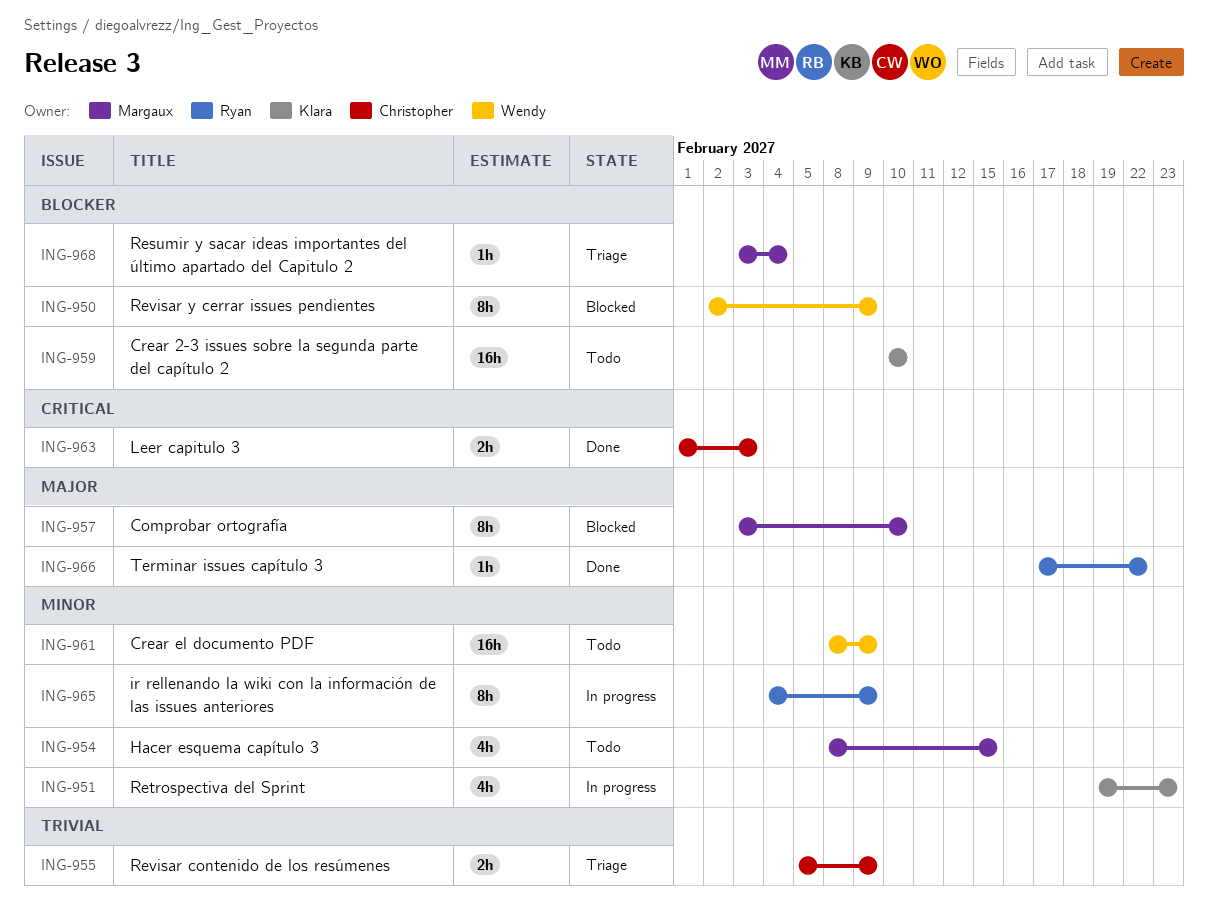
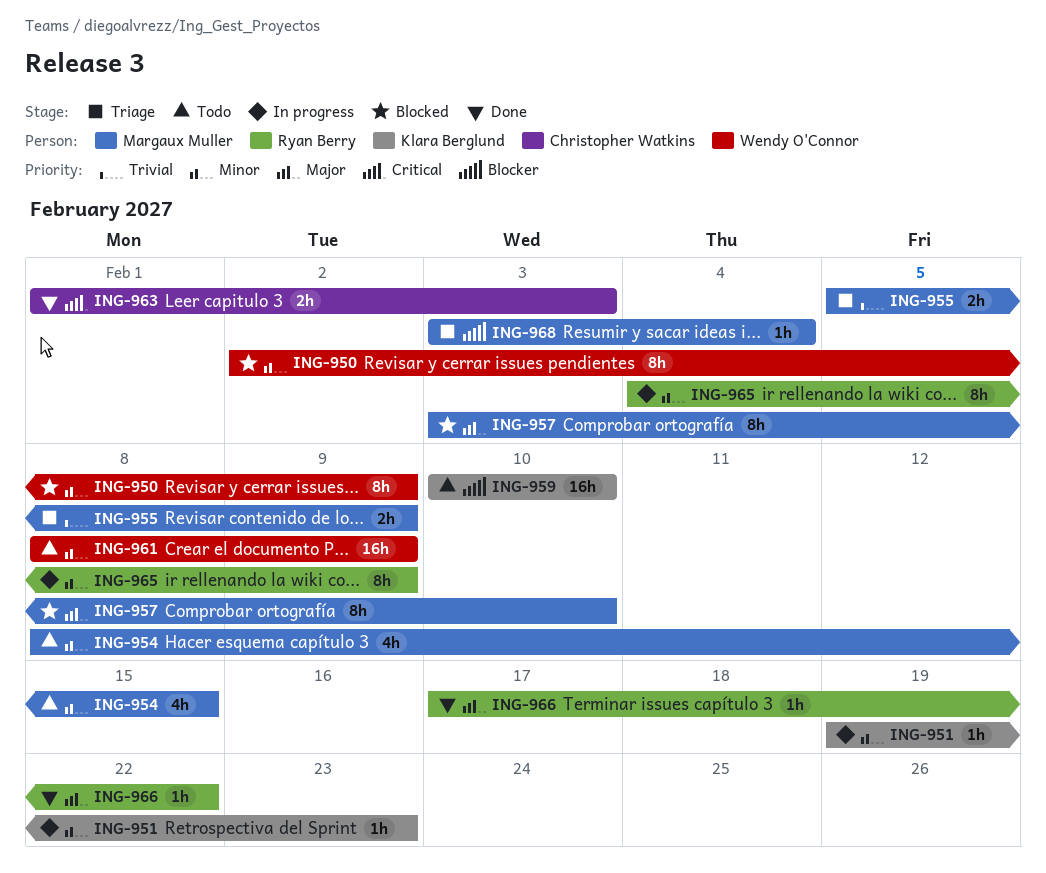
ING-950, priority: Blocker -> Minor
ING-951, estimate: 4h -> 1h
ING-955, owner: Christopher Watkins -> Margaux Muller

